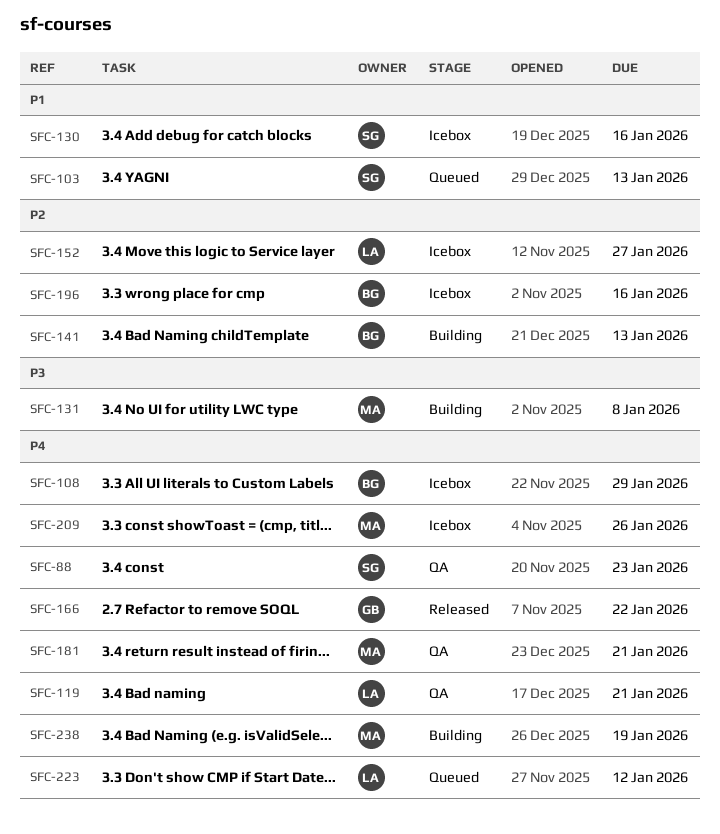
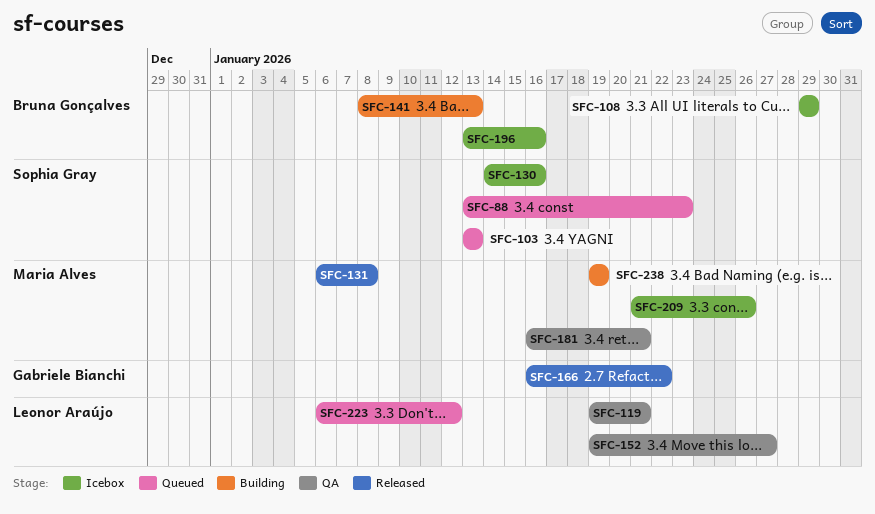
SFC-88, status: QA -> Queued
SFC-131, status: Building -> Released
SFC-152, status: Icebox -> QA

